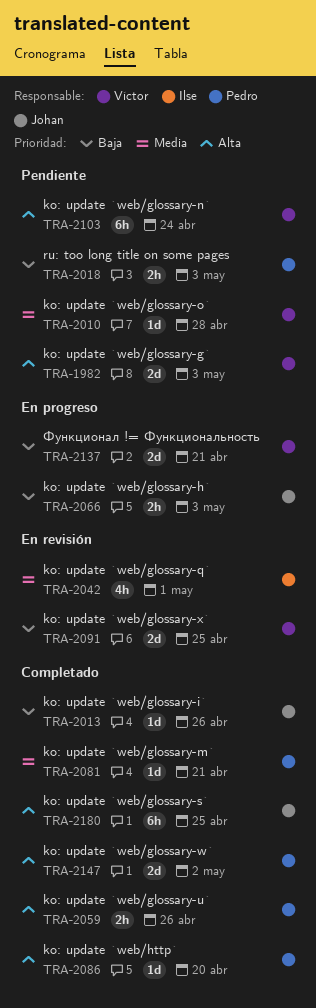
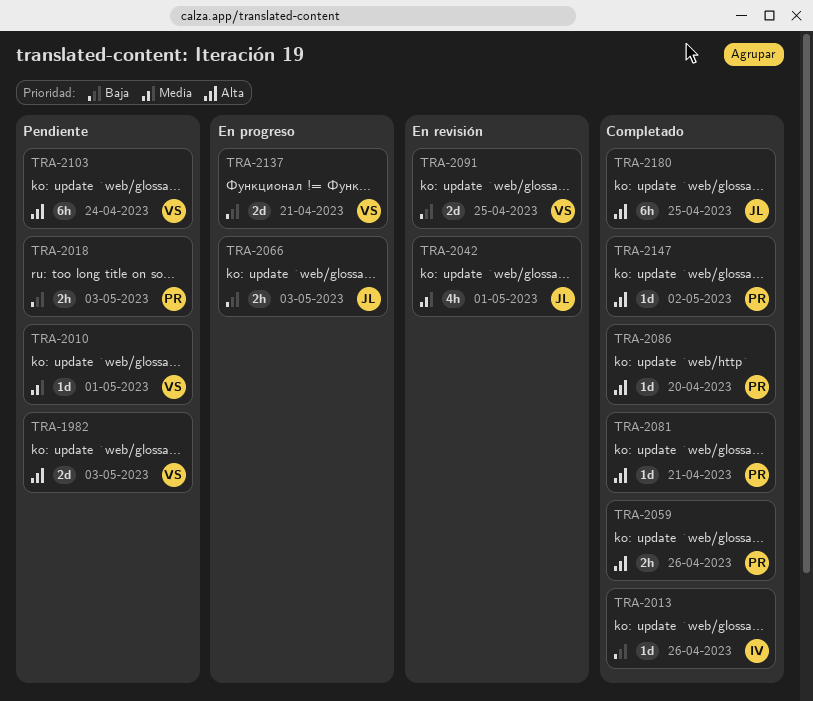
TRA-2010, due: Apr 28 -> May 1
TRA-2013, owner: Johan -> Ilse
TRA-2042, owner: Ilse -> Johan
TRA-2081, priority: Media -> Alta
TRA-2147, estimate: 2d -> 1d

